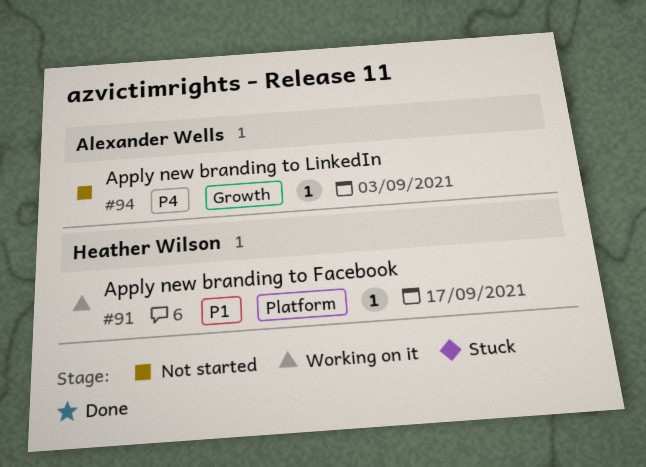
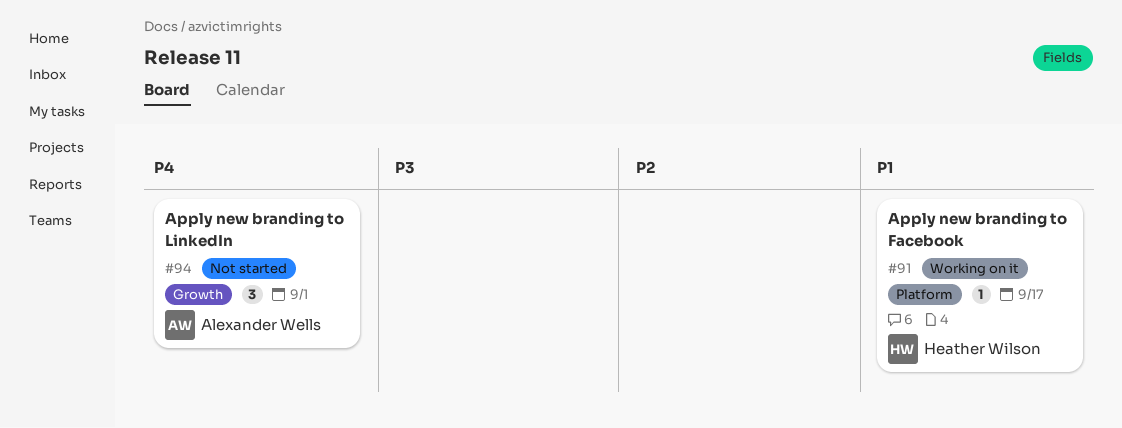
#94, estimate: 1 -> 3
#94, due: Sep 3 -> Sep 1

